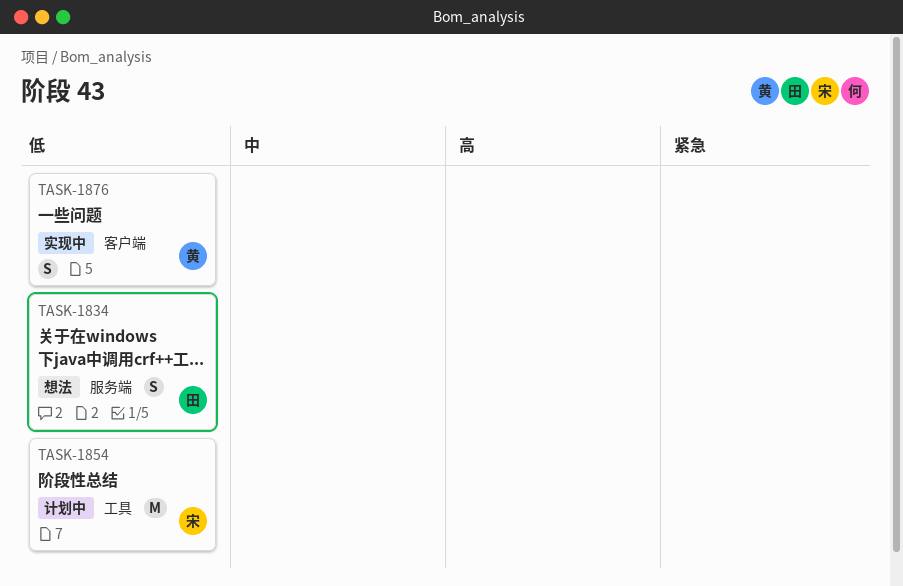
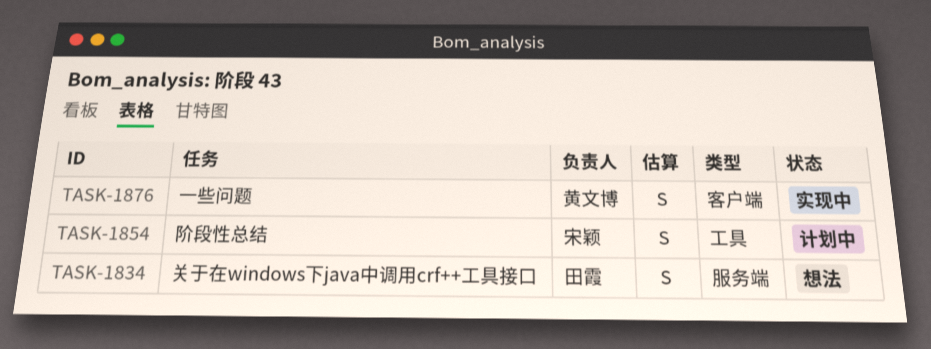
TASK-1854, estimate: M -> S

